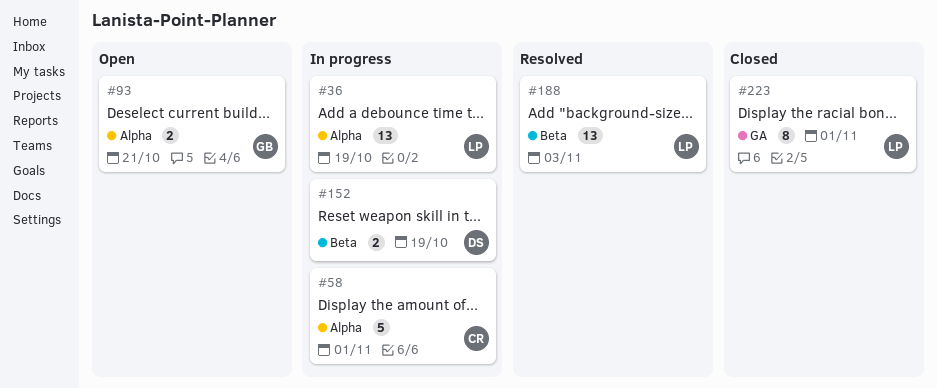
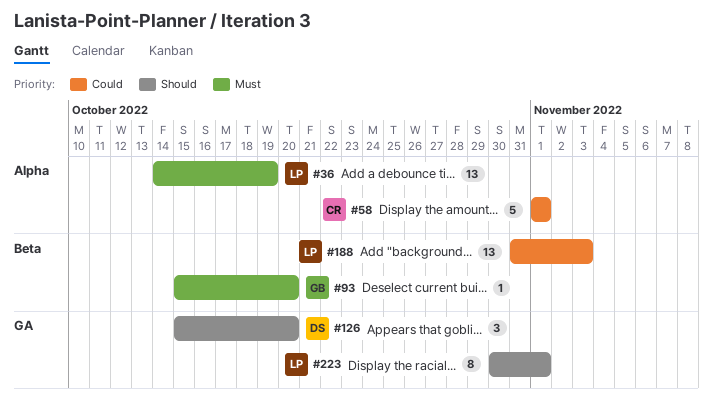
#93, label: Alpha -> Beta
#93, estimate: 2 -> 1
#93, due: Oct 21 -> Oct 20
#126: none -> present
#152: present -> none

